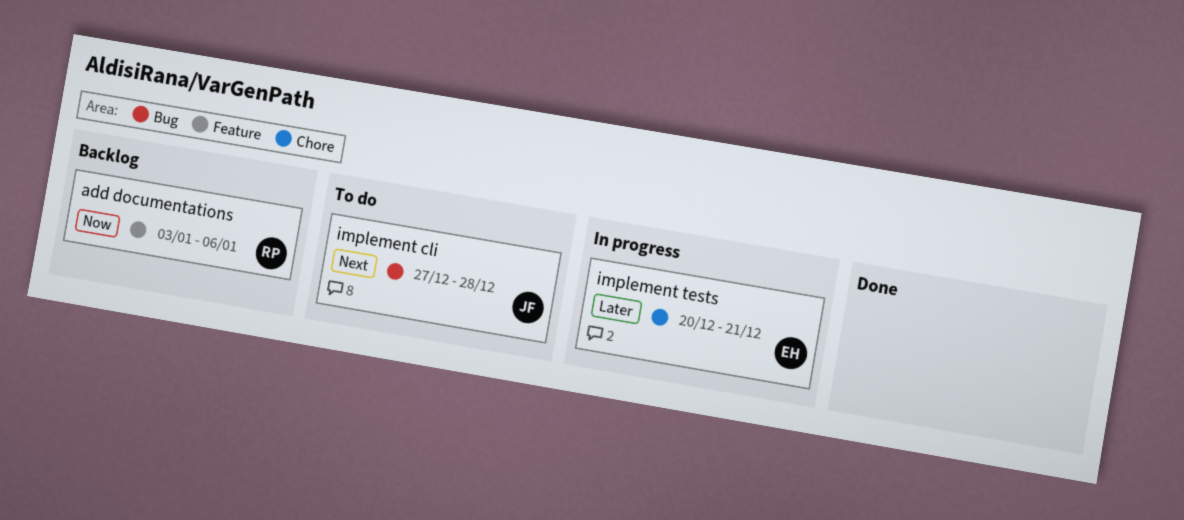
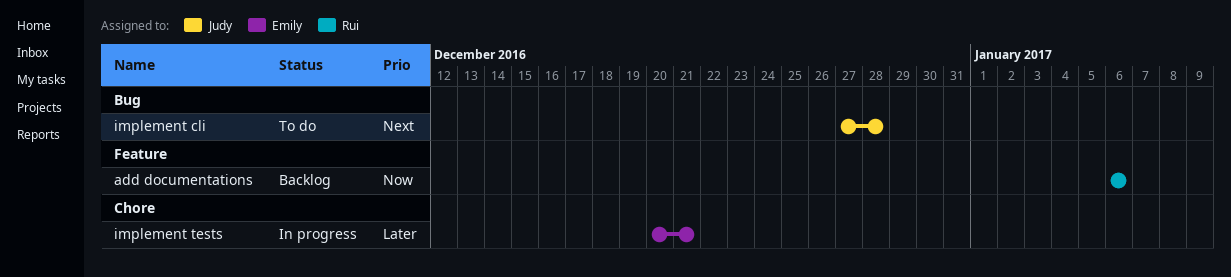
add documentations, start: Jan 3 -> Jan 6

